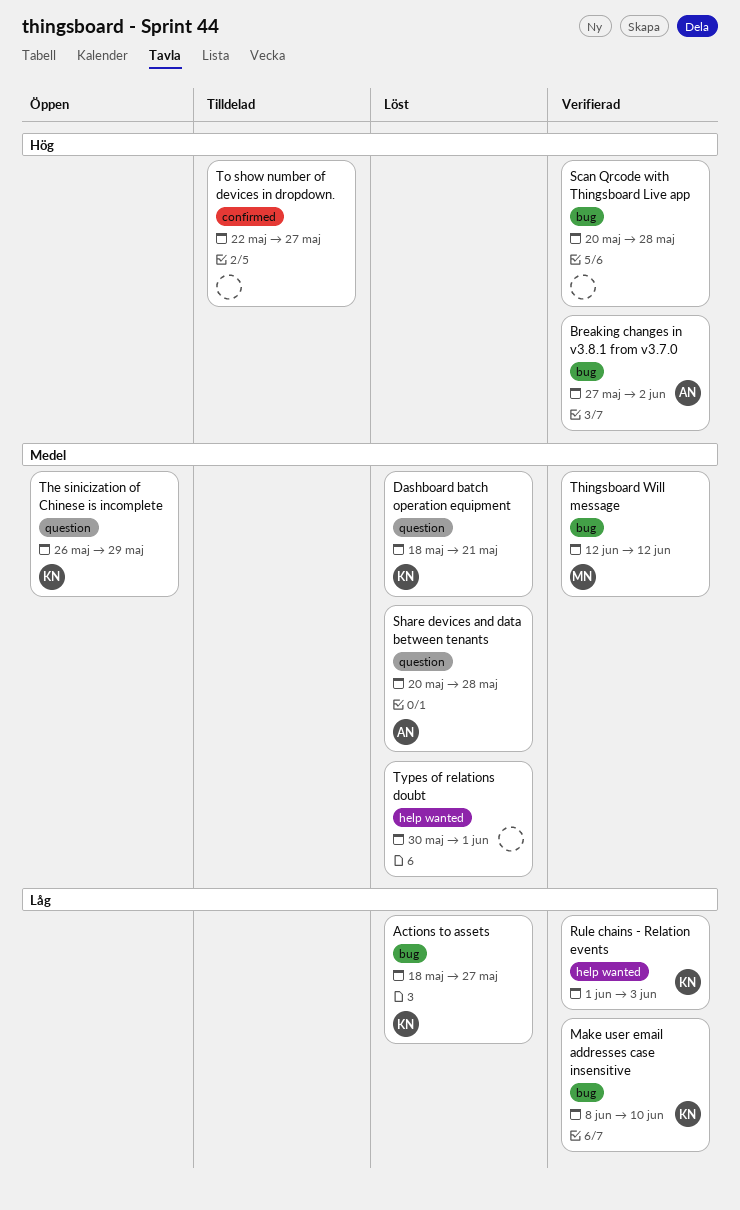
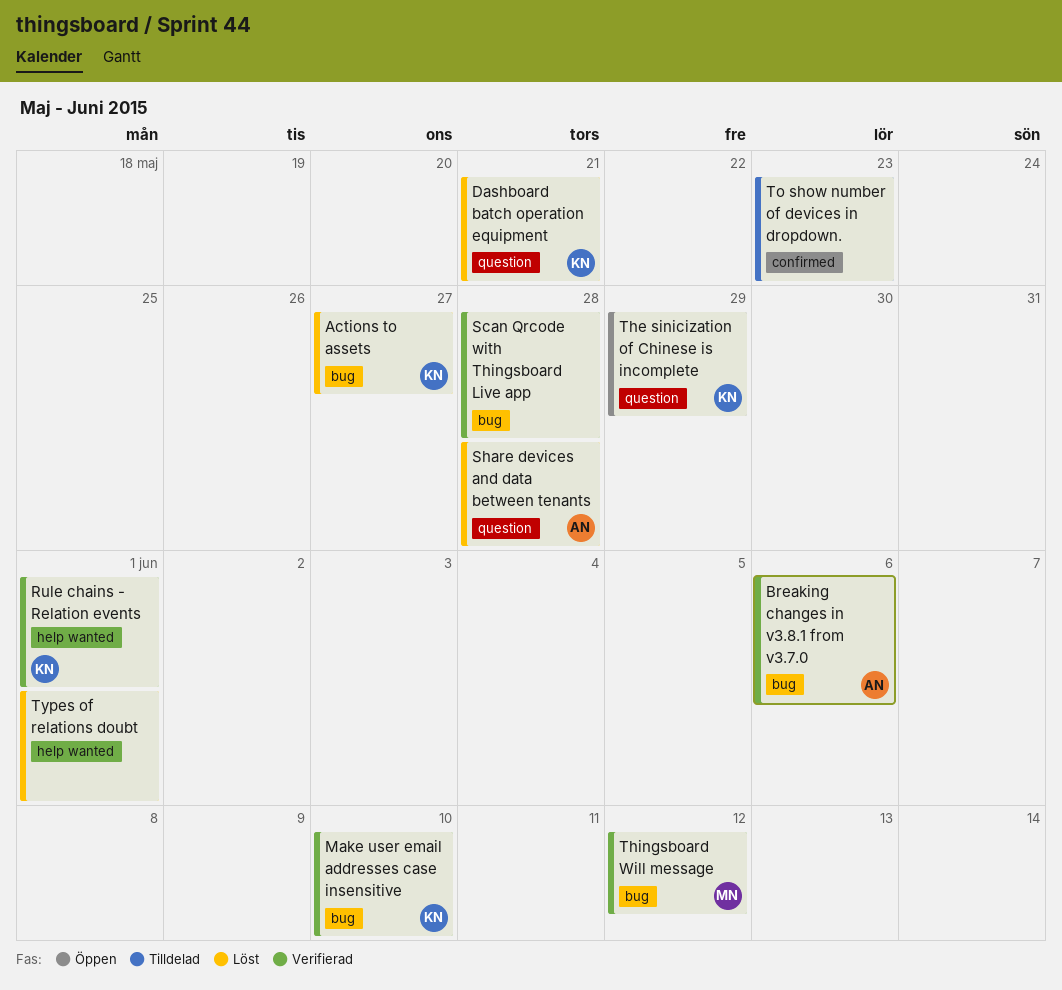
Breaking changes in v3.8.1 from v3.7.0, due: Jun 2 -> Jun 6
Rule chains - Relation events, due: Jun 3 -> Jun 1
To show number of devices in dropdown., due: May 27 -> May 23

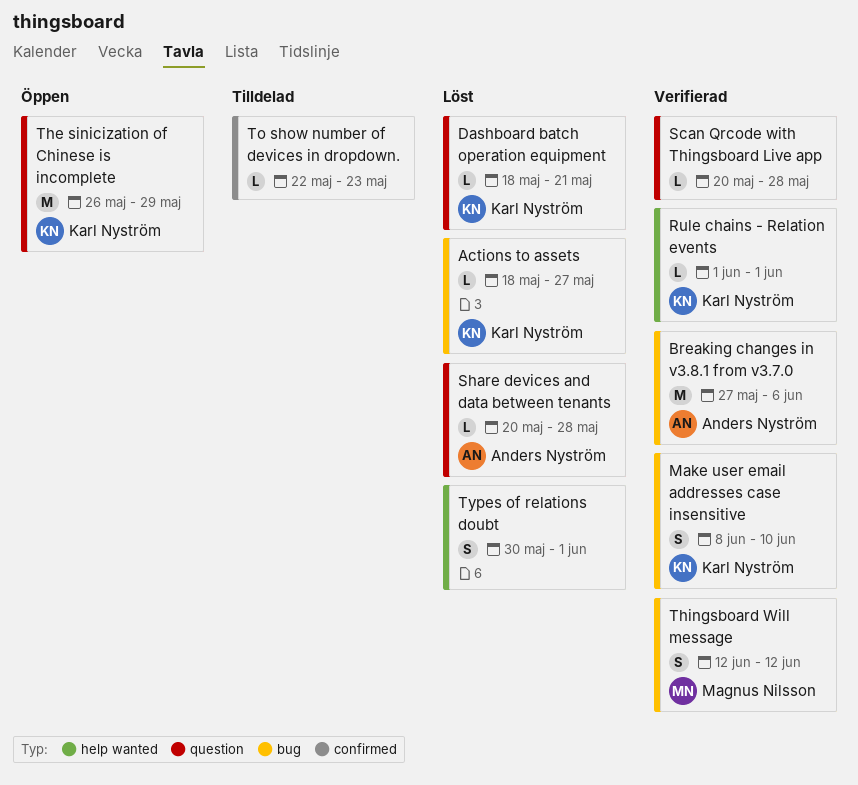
Scan Qrcode with Thingsboard Live app, label: bug -> question

